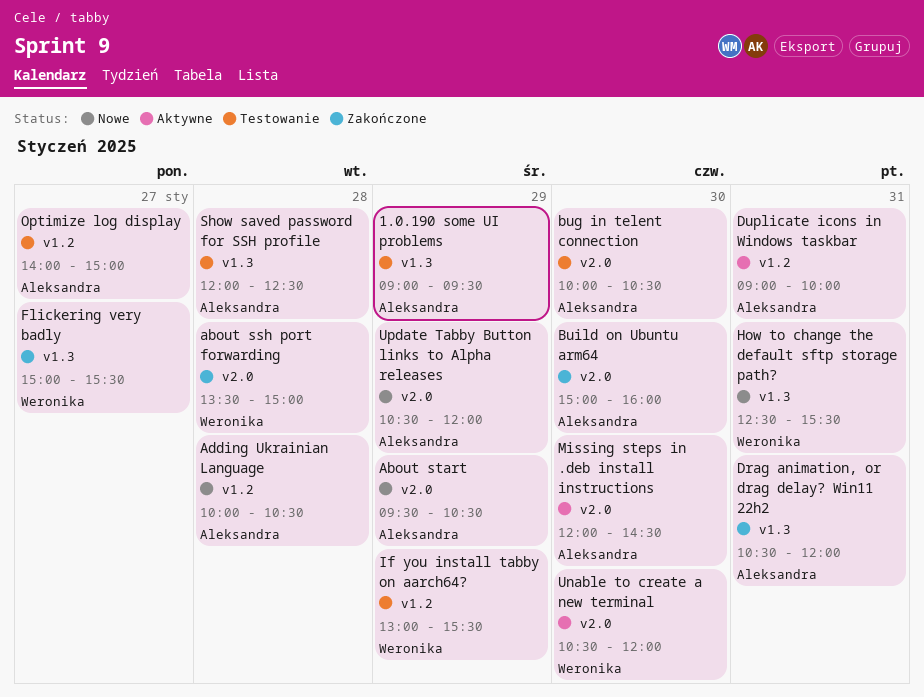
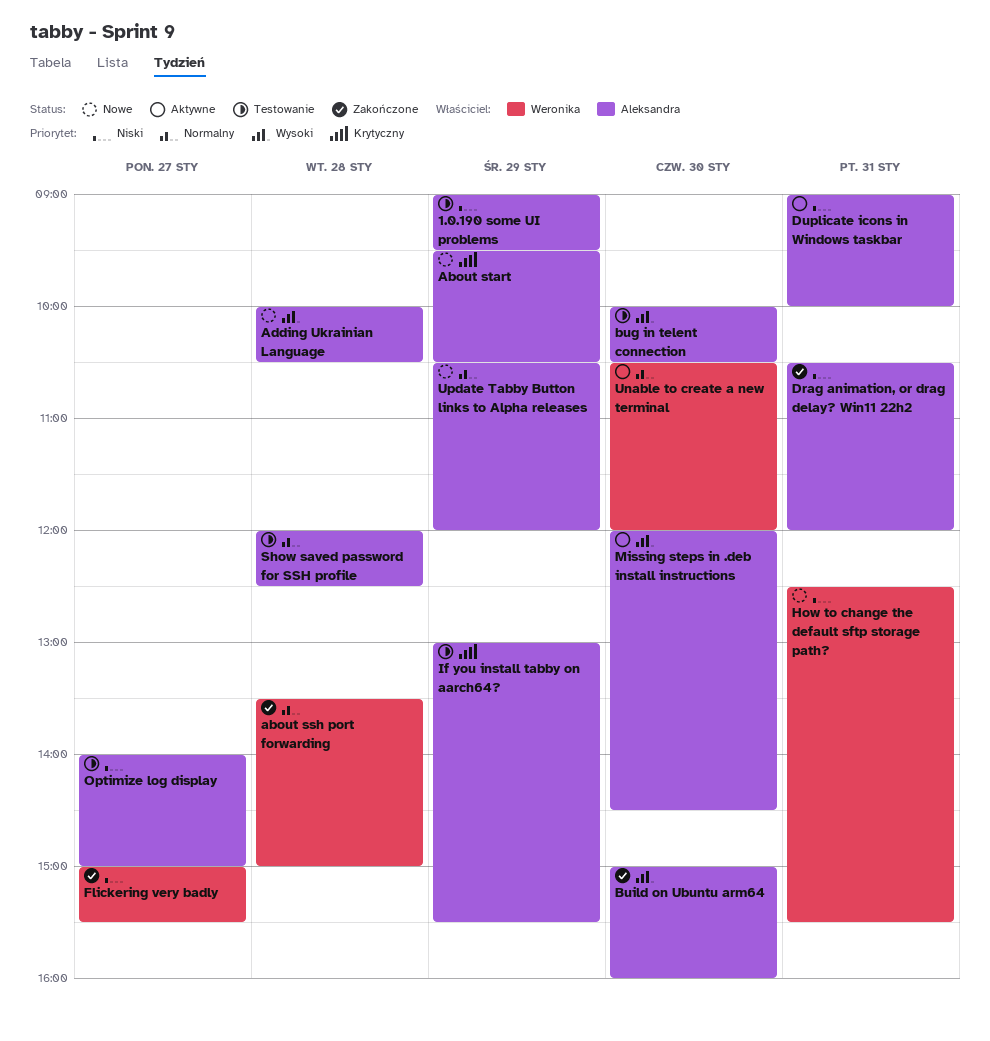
If you install tabby on aarch64?, owner: Weronika -> Aleksandra

